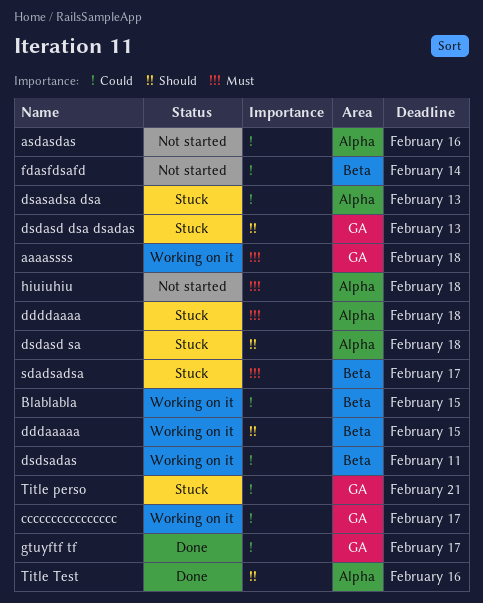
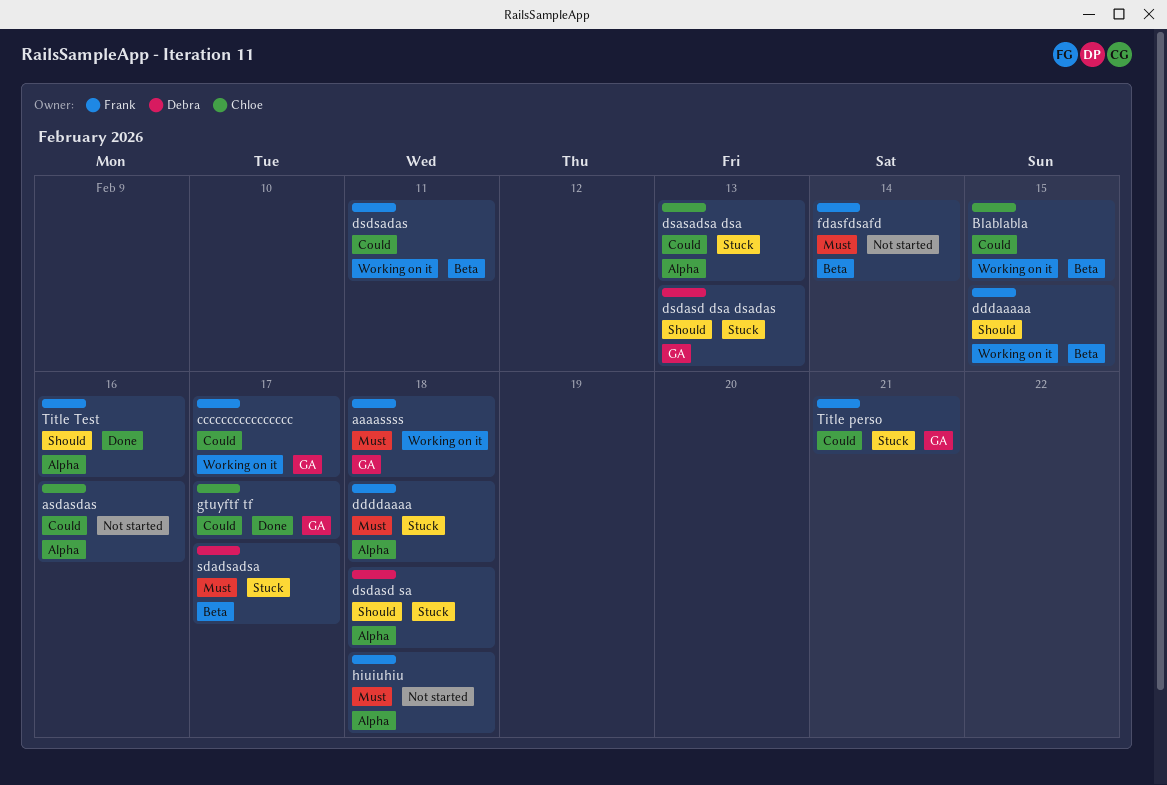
fdasfdsafd, priority: Could -> Must

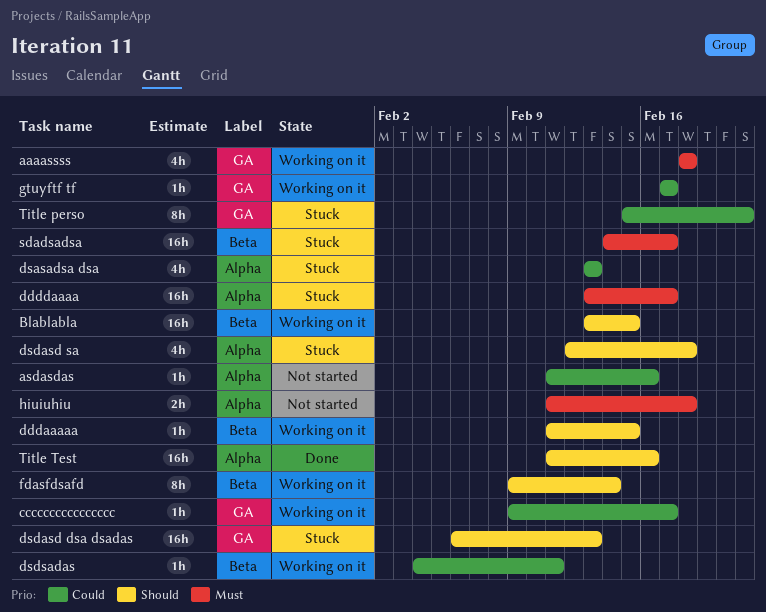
Blablabla, priority: Could -> Should
ddddaaaa, due: Feb 18 -> Feb 17
fdasfdsafd, status: Not started -> Working on it
fdasfdsafd, priority: Must -> Should
gtuyftf tf, status: Done -> Working on it

